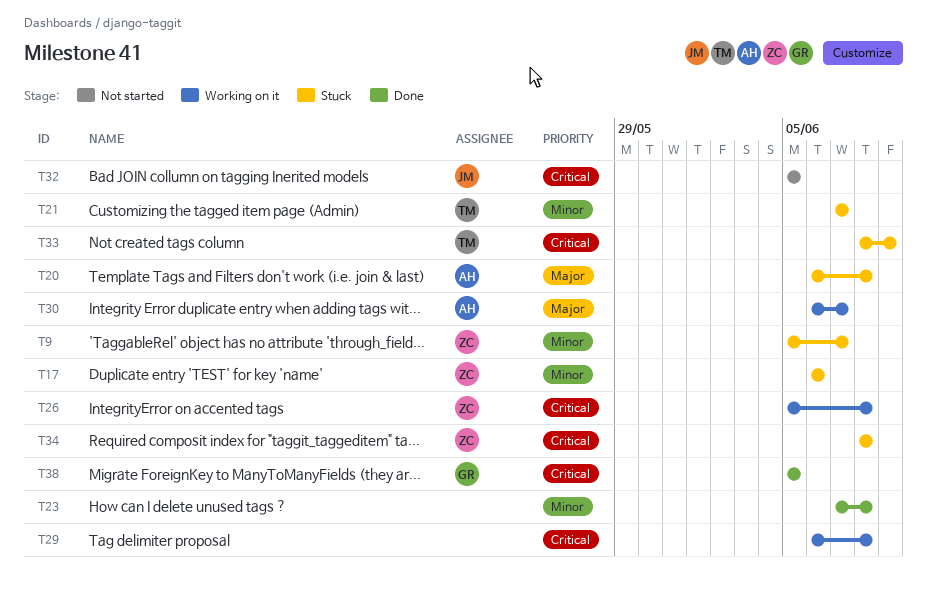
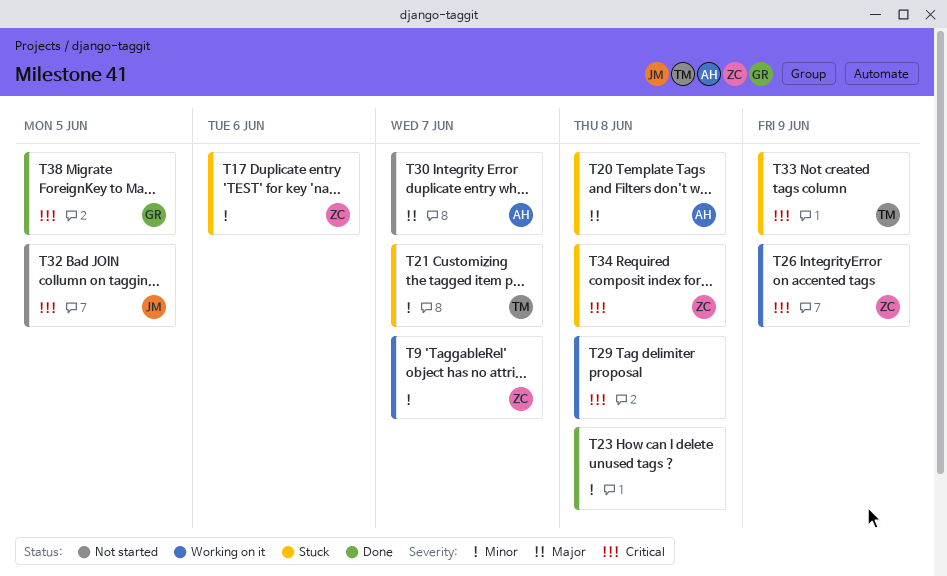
T9, status: Stuck -> Working on it
T26, due: Jun 8 -> Jun 9
T30, status: Working on it -> Not started

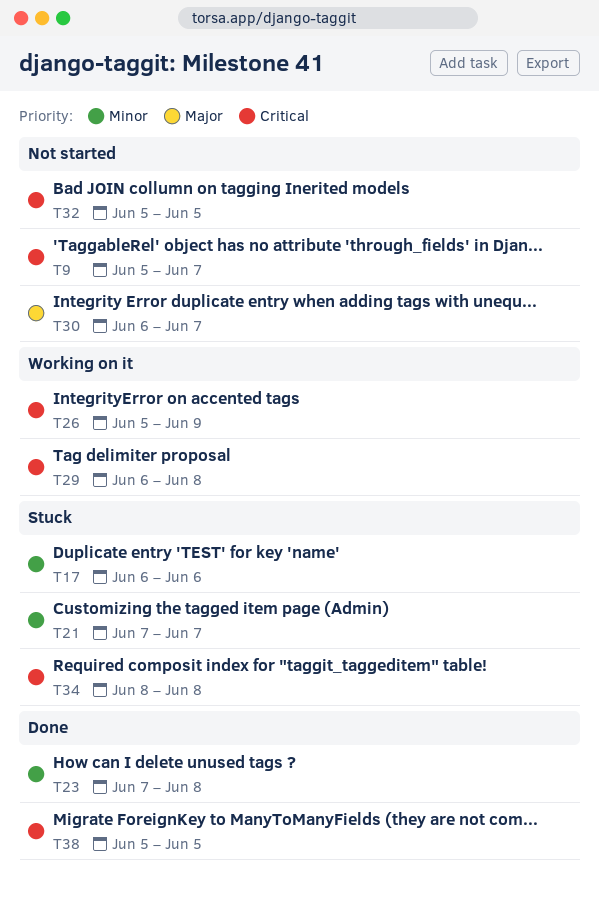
T9, status: Working on it -> Not started
T9, priority: Minor -> Critical
T20: present -> none
T33: present -> none

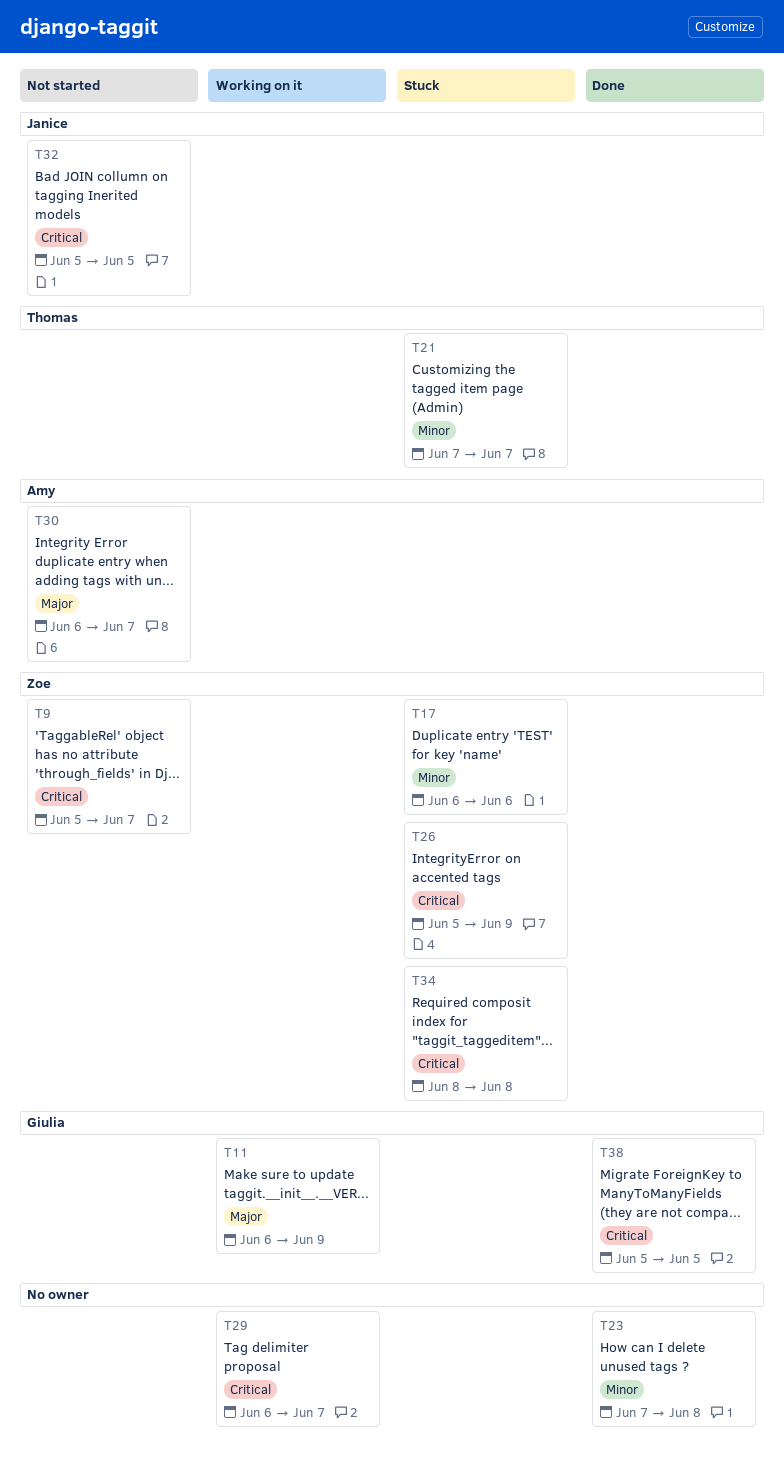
T11: none -> present
T26, status: Working on it -> Stuck
T29, due: Jun 8 -> Jun 7

